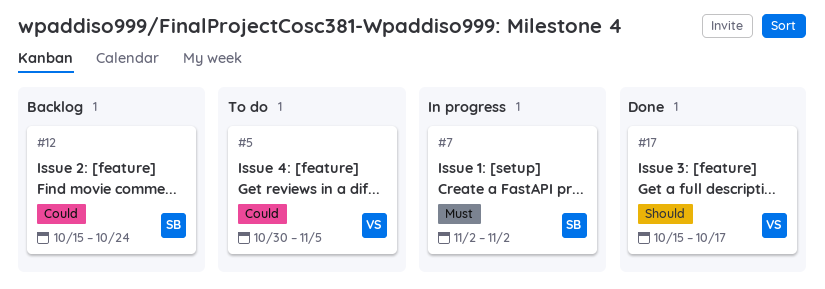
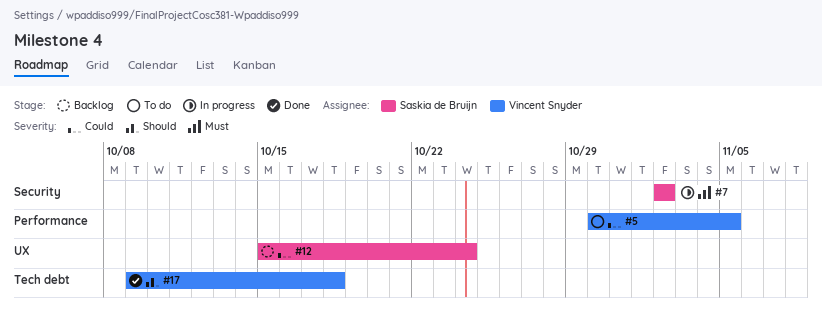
#17, start: Oct 15 -> Oct 9
#17, due: Oct 17 -> Oct 18

